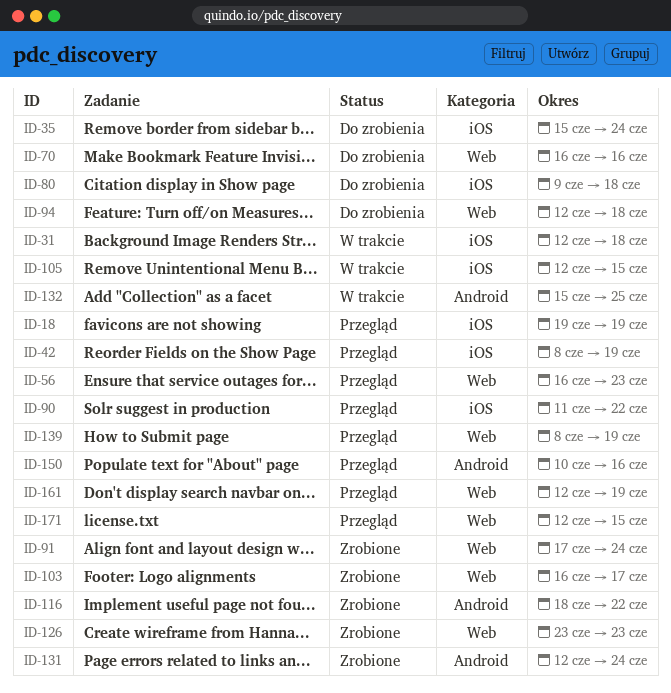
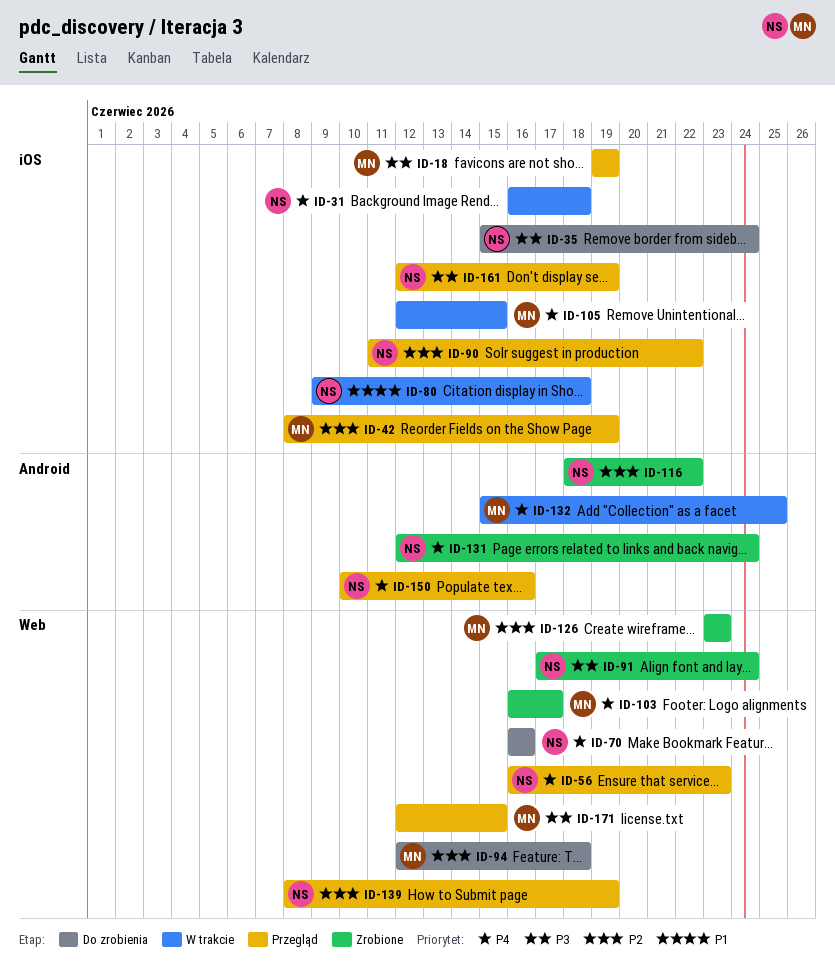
ID-31, start: Jun 12 -> Jun 16
ID-80, status: Do zrobienia -> W trakcie
ID-161, label: Web -> iOS

